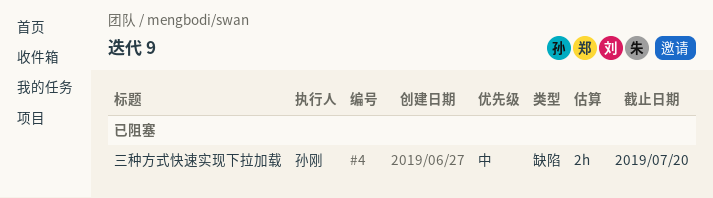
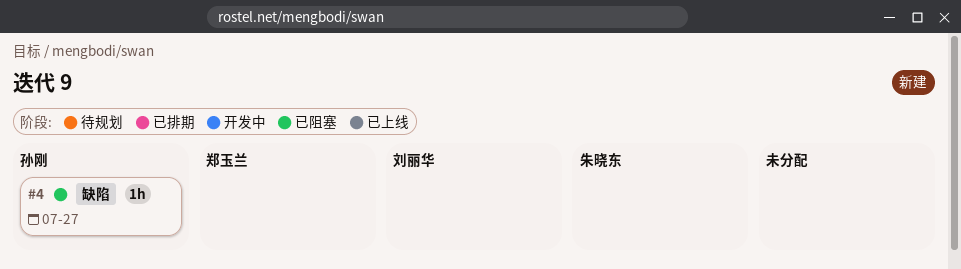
#4, estimate: 2h -> 1h
#4, due: Jul 20 -> Jul 27

